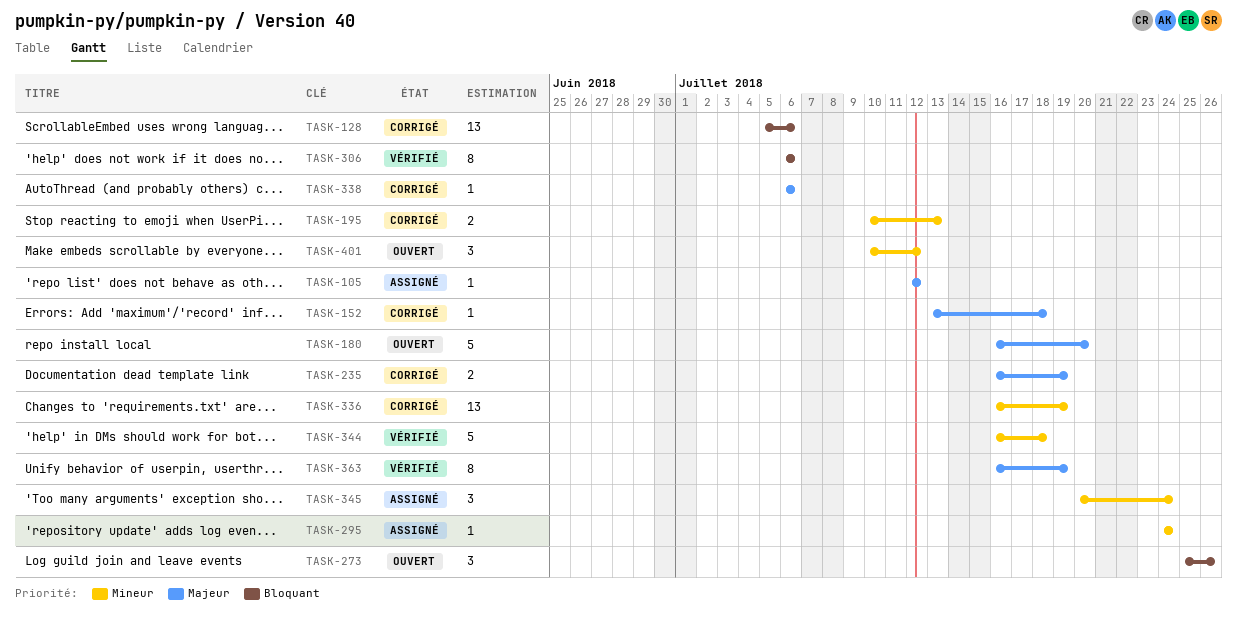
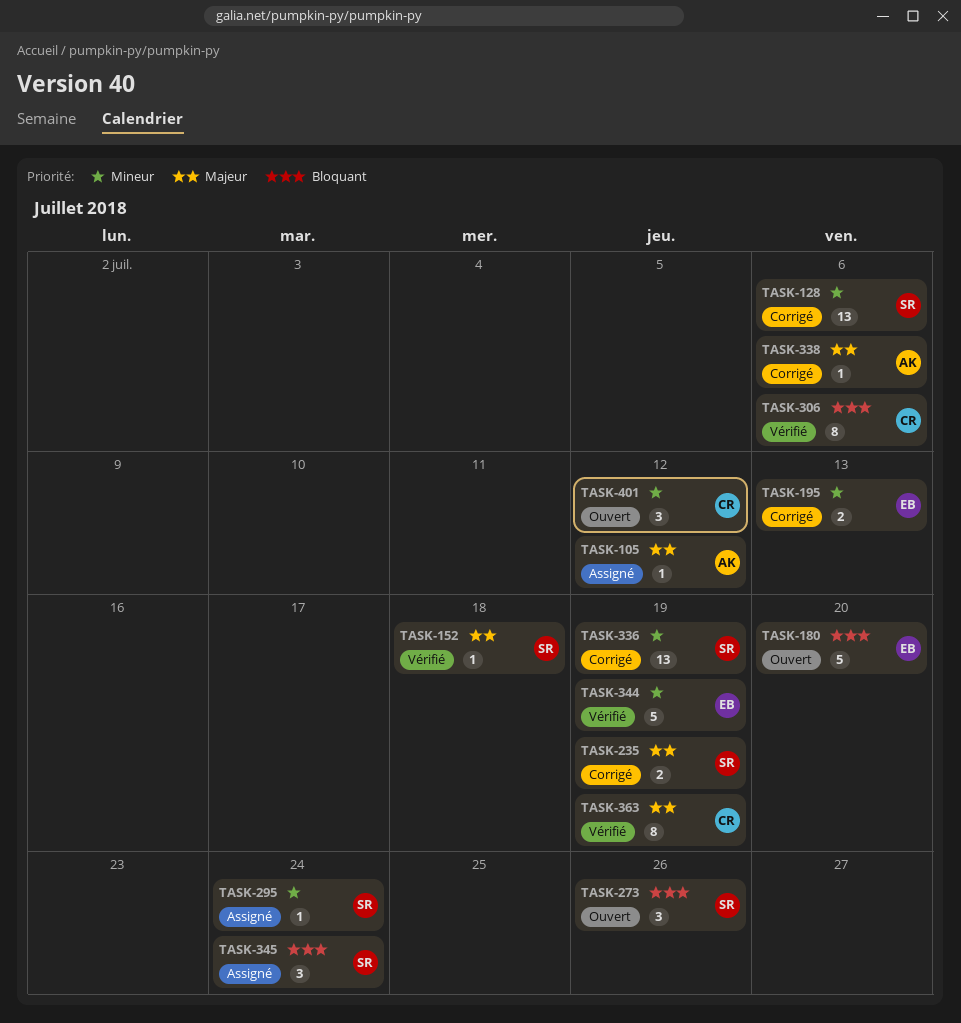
TASK-128, priority: Bloquant -> Mineur
TASK-152, status: Corrigé -> Vérifié
TASK-180, priority: Majeur -> Bloquant
TASK-344, due: Jul 18 -> Jul 19
TASK-345, priority: Mineur -> Bloquant

